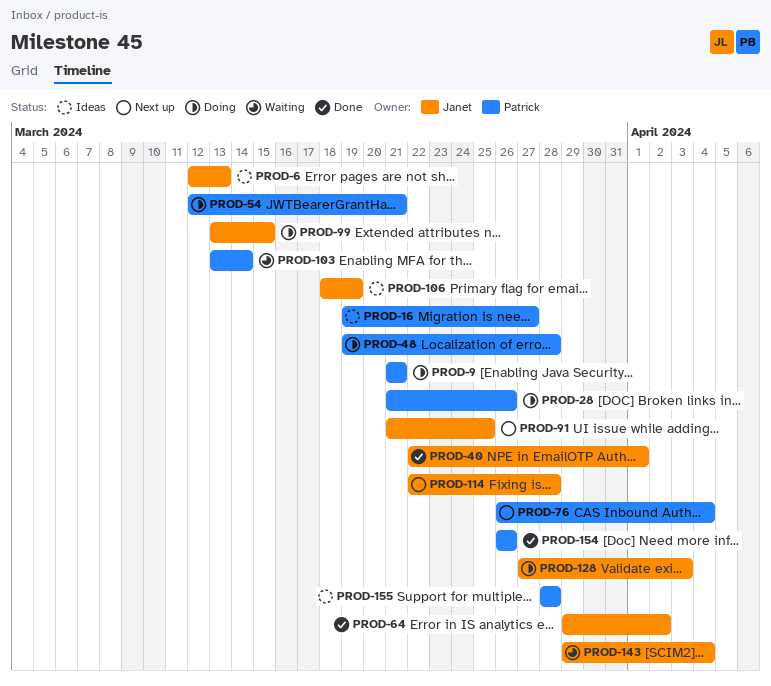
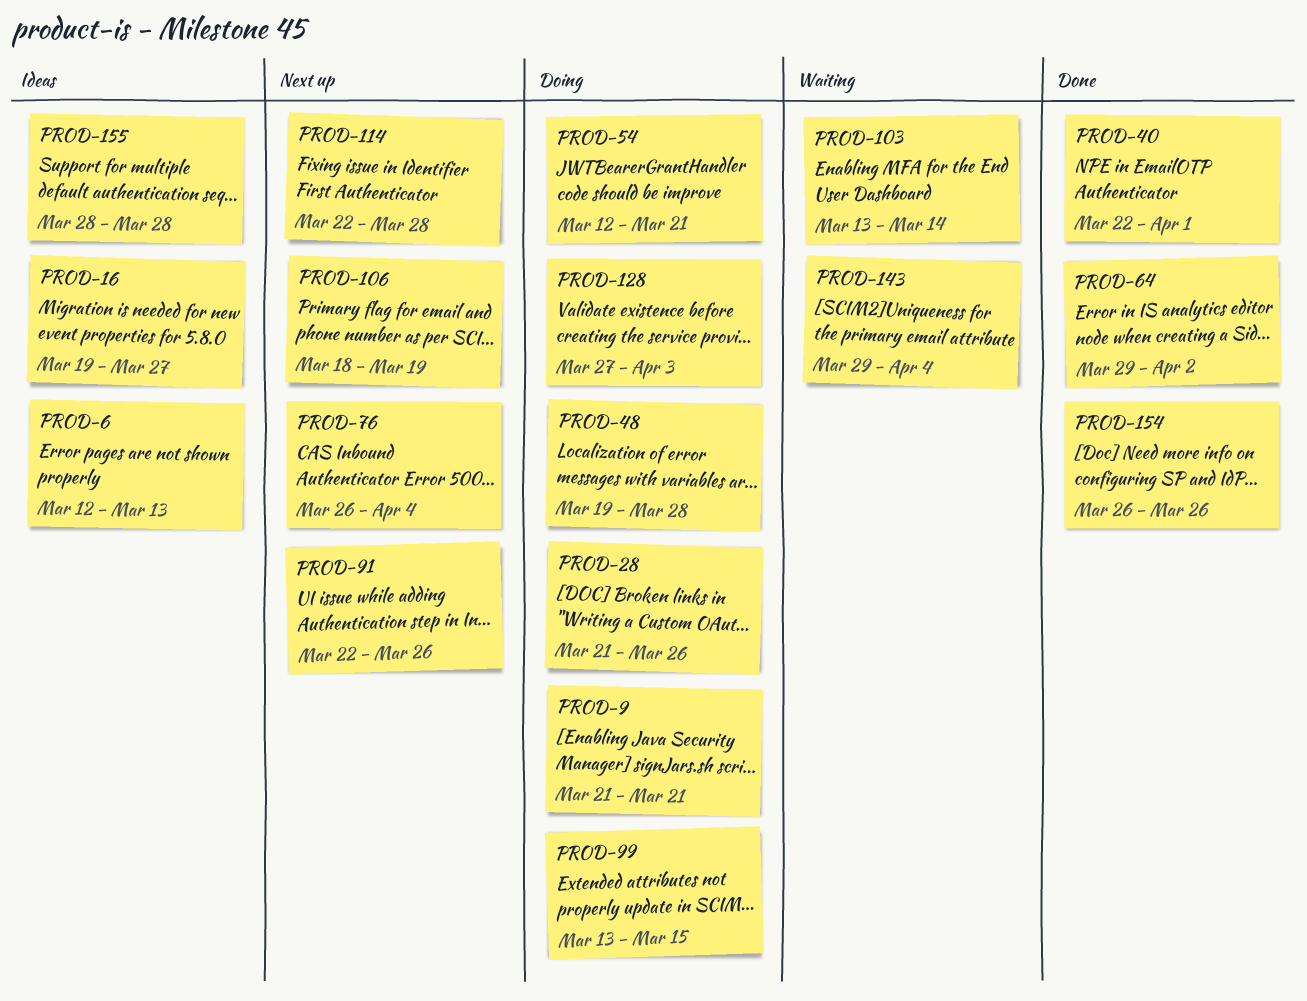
PROD-91, start: Mar 21 -> Mar 22
PROD-91, due: Mar 25 -> Mar 26
PROD-106, status: Ideas -> Next up

